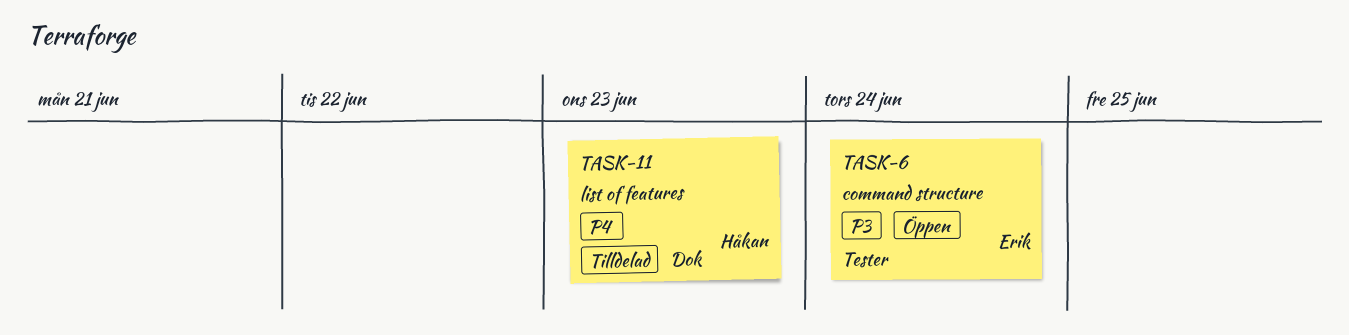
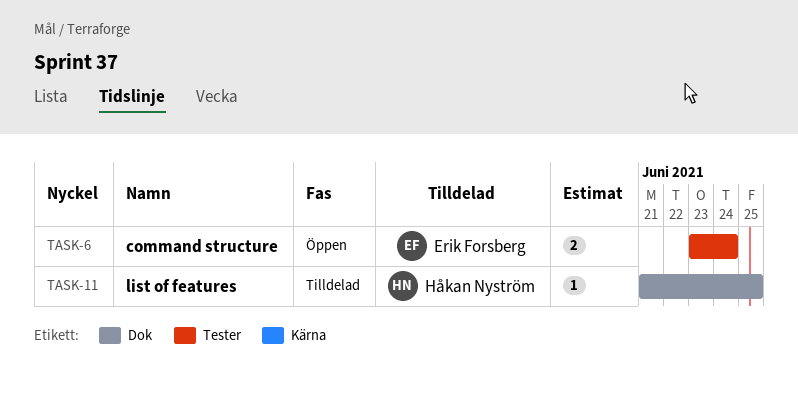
TASK-11, due: Jun 23 -> Jun 25

